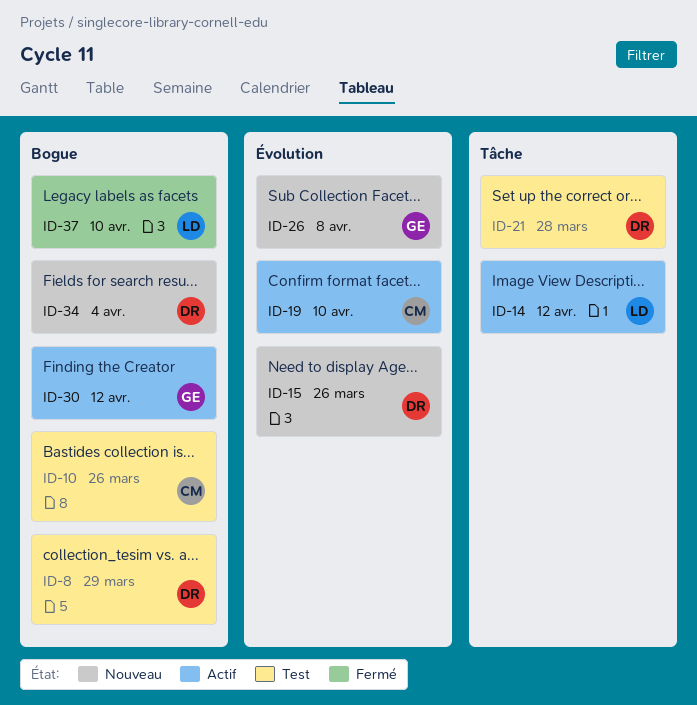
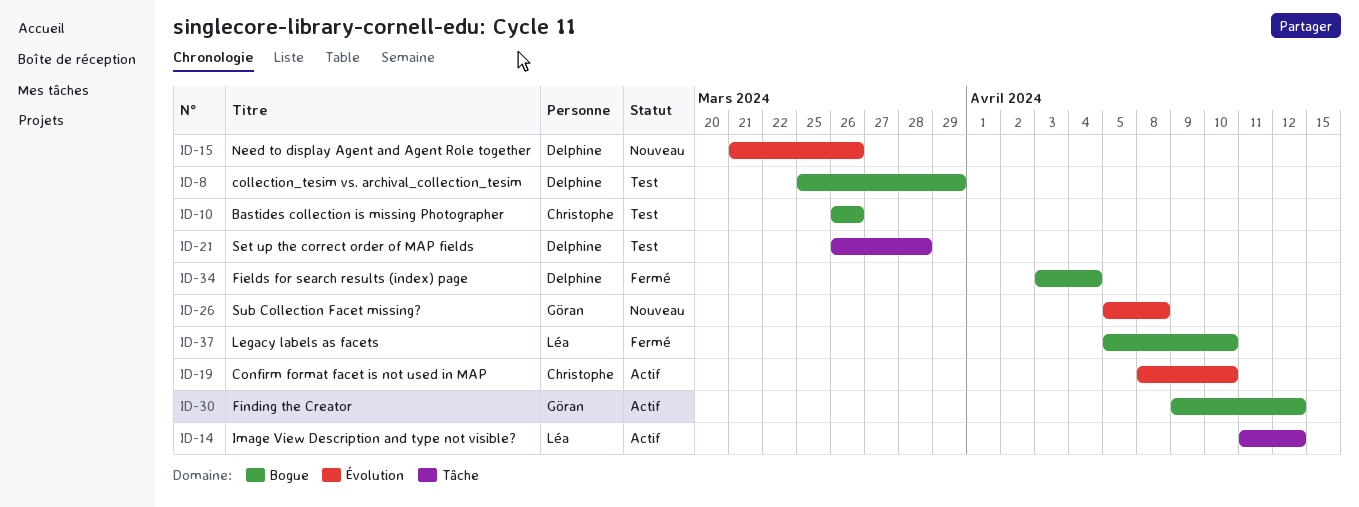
ID-34, status: Nouveau -> Fermé

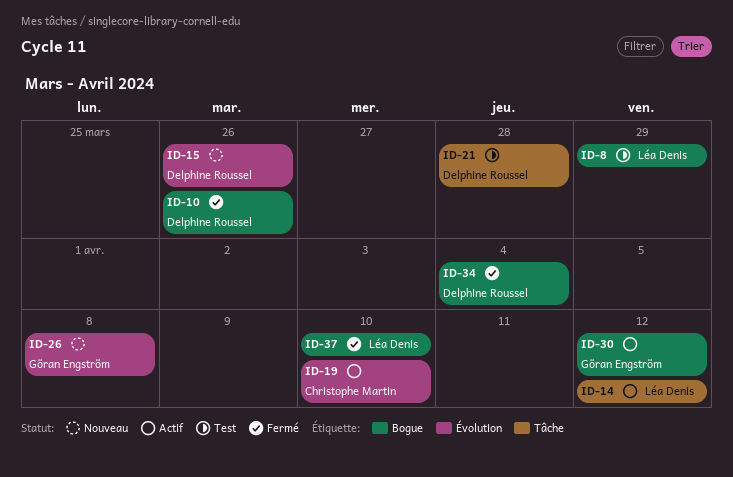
ID-8, owner: Delphine Roussel -> Léa Denis
ID-10, status: Test -> Fermé
ID-10, owner: Christophe Martin -> Delphine Roussel

